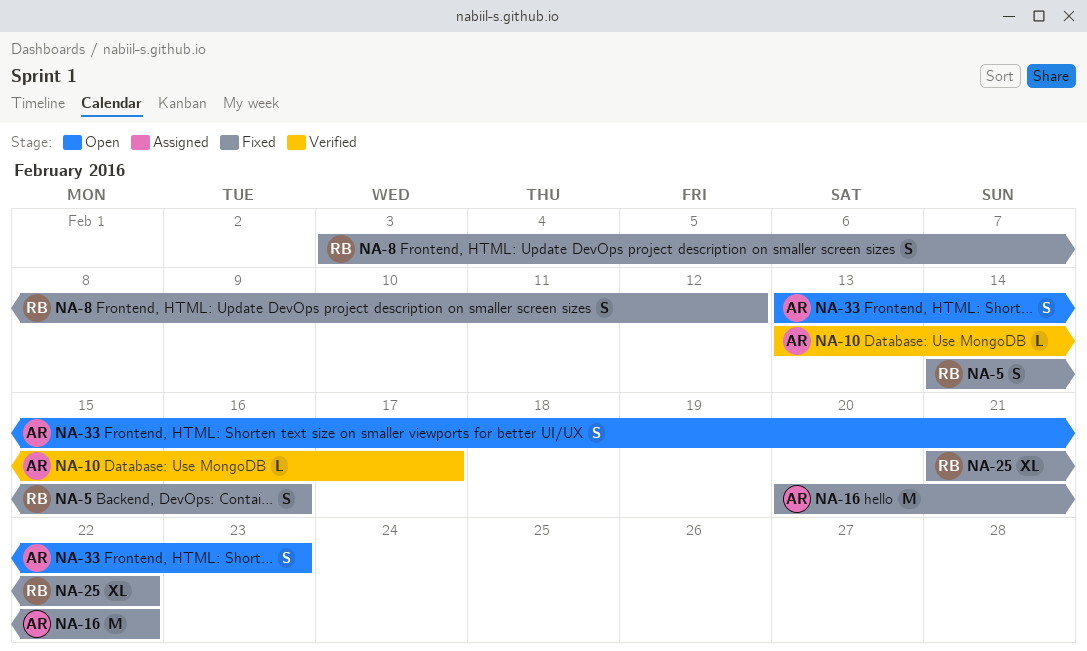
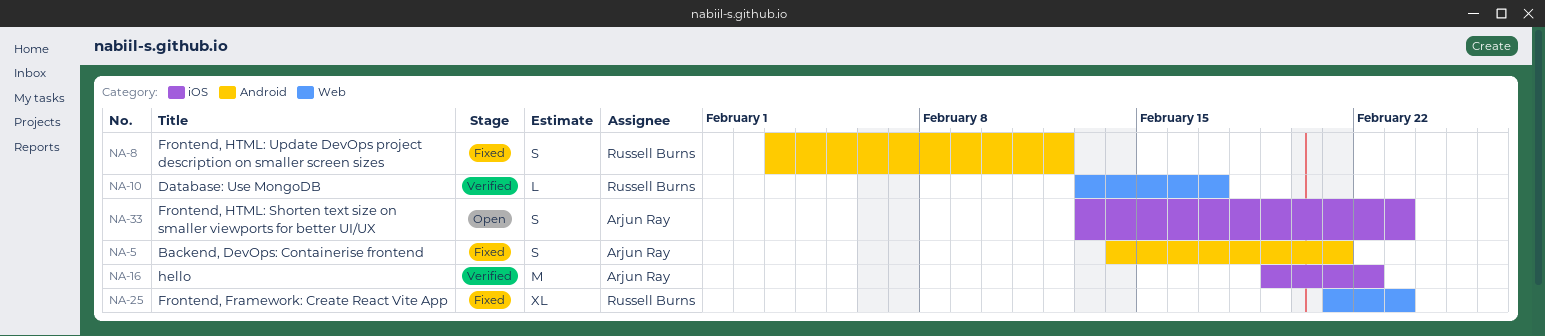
NA-5, owner: Russell Burns -> Arjun Ray
NA-5, due: Feb 16 -> Feb 21
NA-10, owner: Arjun Ray -> Russell Burns
NA-16, status: Fixed -> Verified
NA-16, start: Feb 20 -> Feb 19
NA-25, due: Feb 22 -> Feb 23

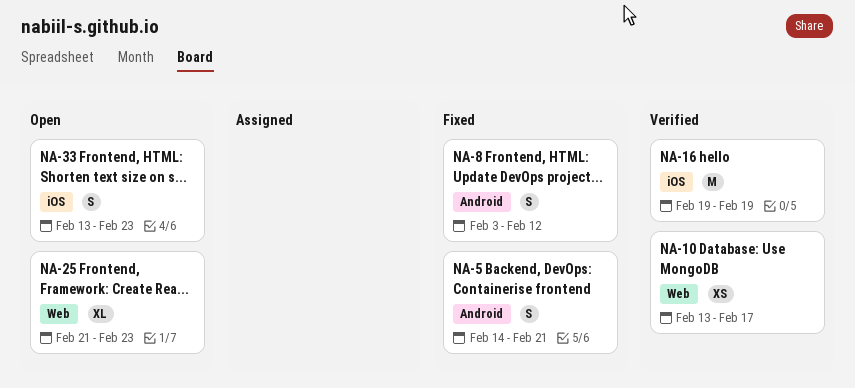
NA-10, estimate: L -> XS
NA-16, due: Feb 22 -> Feb 19
NA-25, status: Fixed -> Open

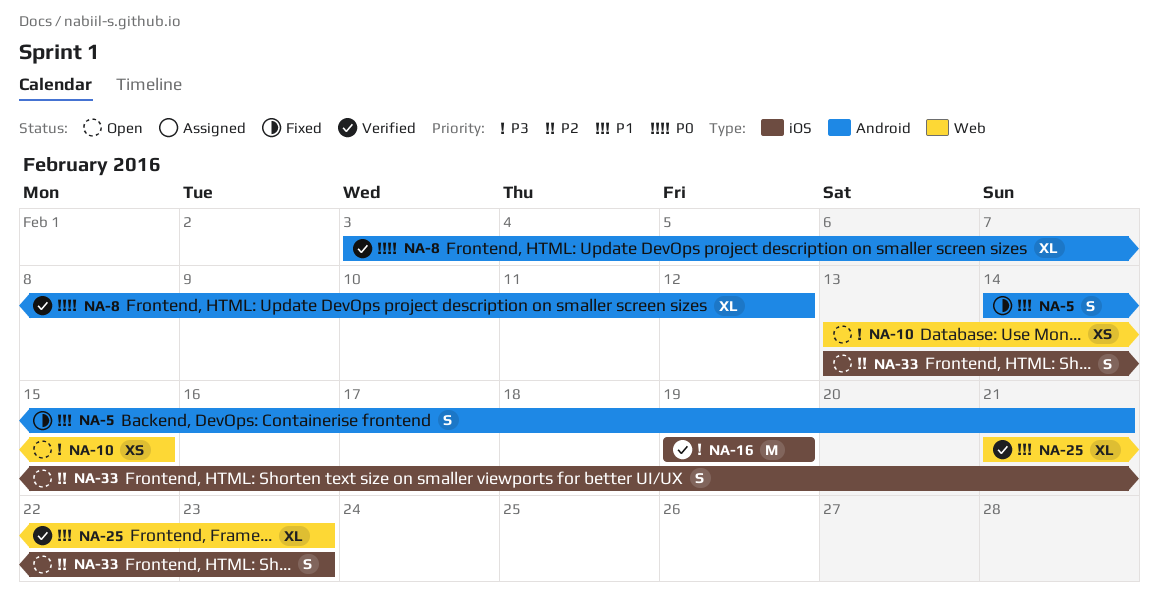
NA-8, status: Fixed -> Verified
NA-8, estimate: S -> XL
NA-10, status: Verified -> Open
NA-10, due: Feb 17 -> Feb 15
NA-25, status: Open -> Verified

